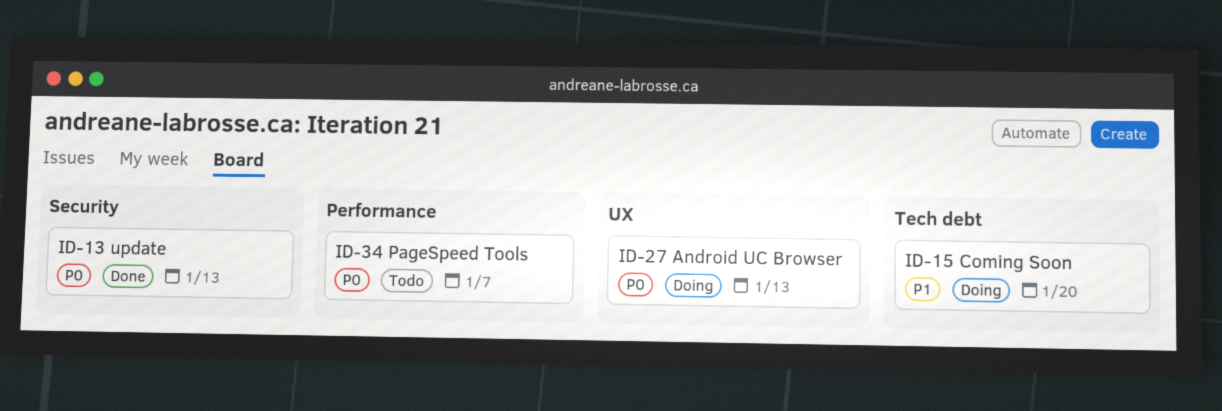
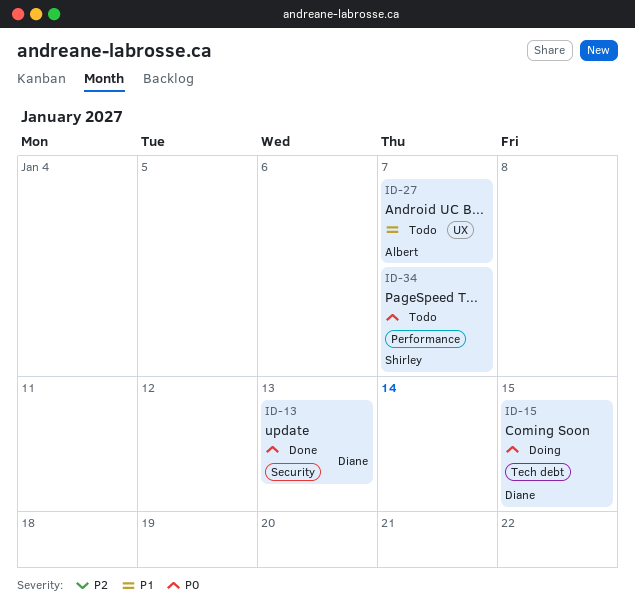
ID-15, priority: P1 -> P0
ID-15, due: Jan 20 -> Jan 15
ID-27, status: Doing -> Todo
ID-27, priority: P0 -> P1
ID-27, due: Jan 13 -> Jan 7

